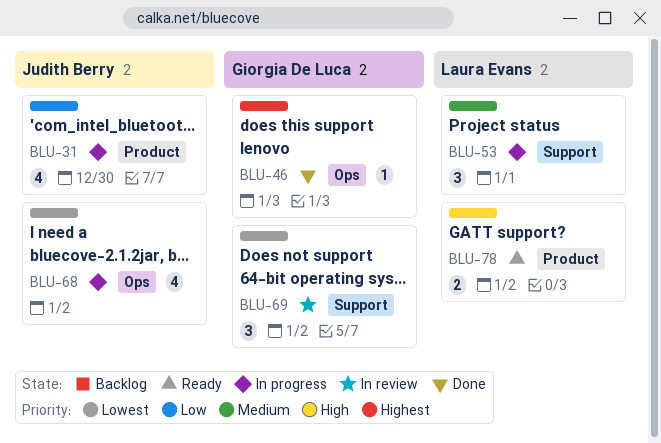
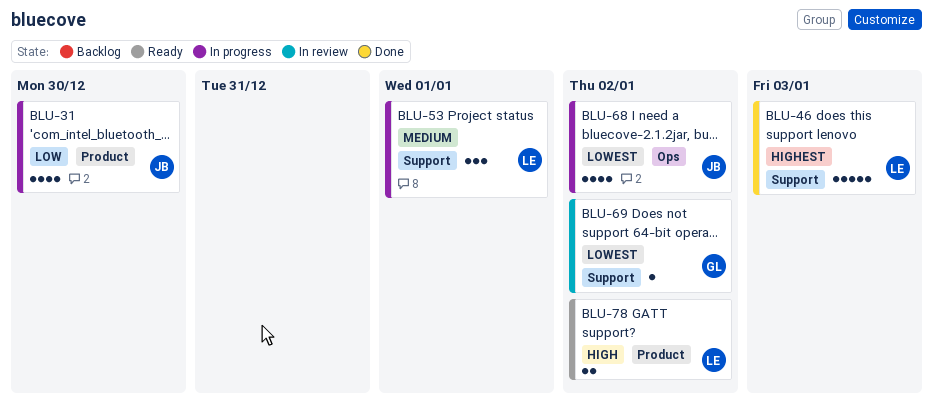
BLU-46, owner: Giorgia De Luca -> Laura Evans
BLU-46, label: Ops -> Support
BLU-46, estimate: 1 -> 5
BLU-69, estimate: 3 -> 1

